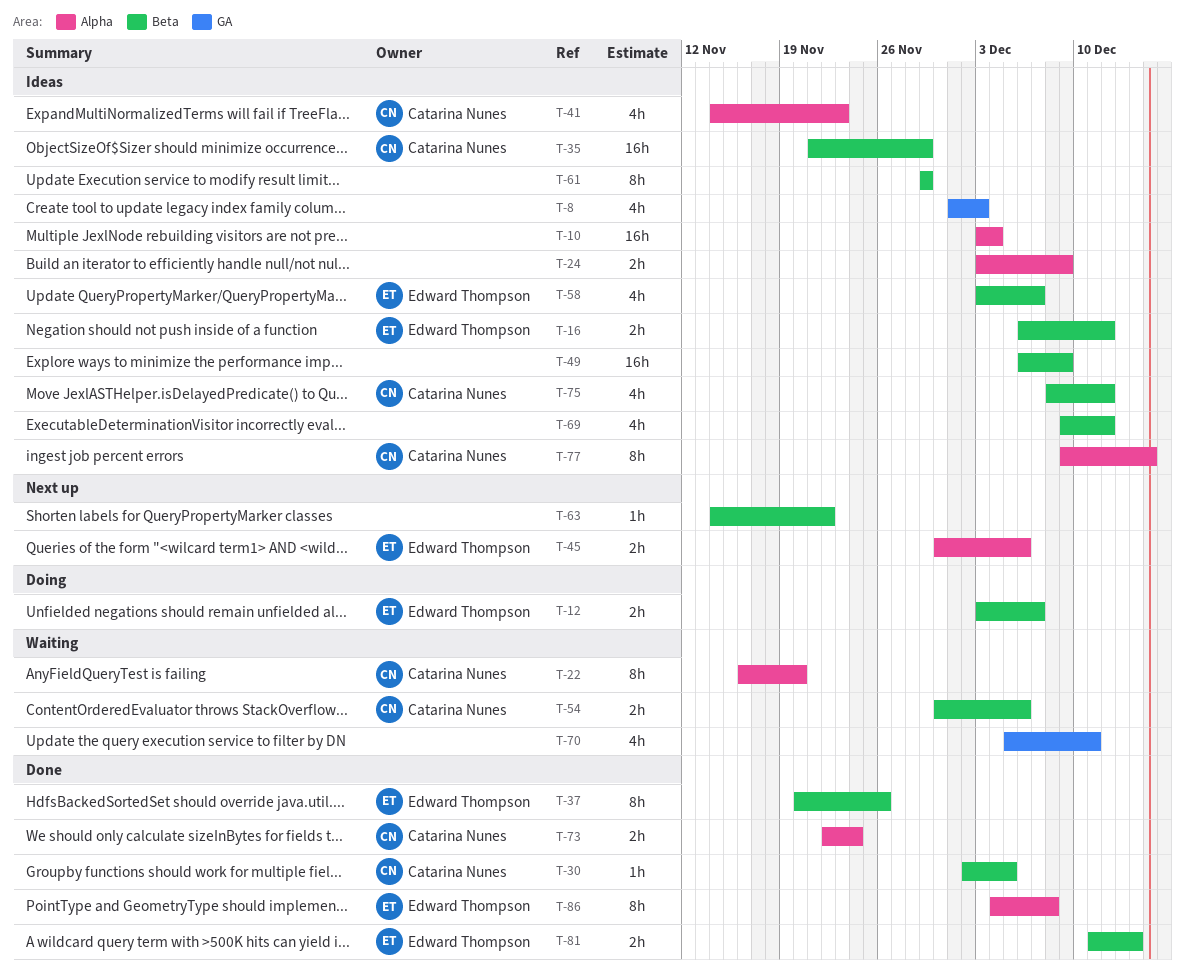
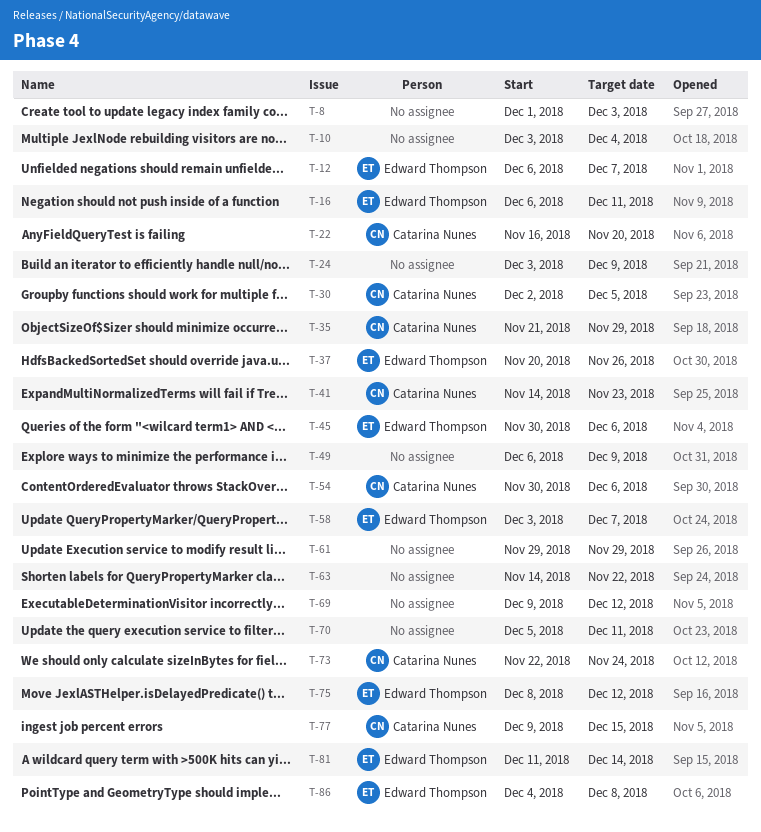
T-12, start: Dec 3 -> Dec 6
T-16, due: Dec 12 -> Dec 11
T-75, owner: Catarina Nunes -> Edward Thompson

